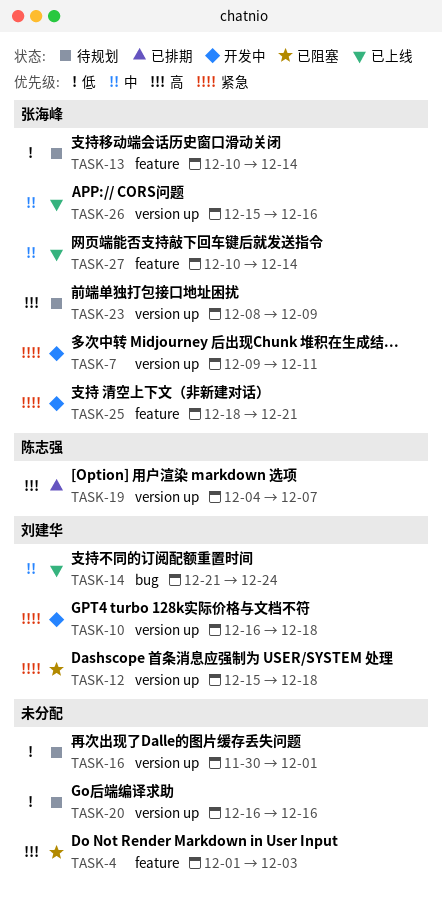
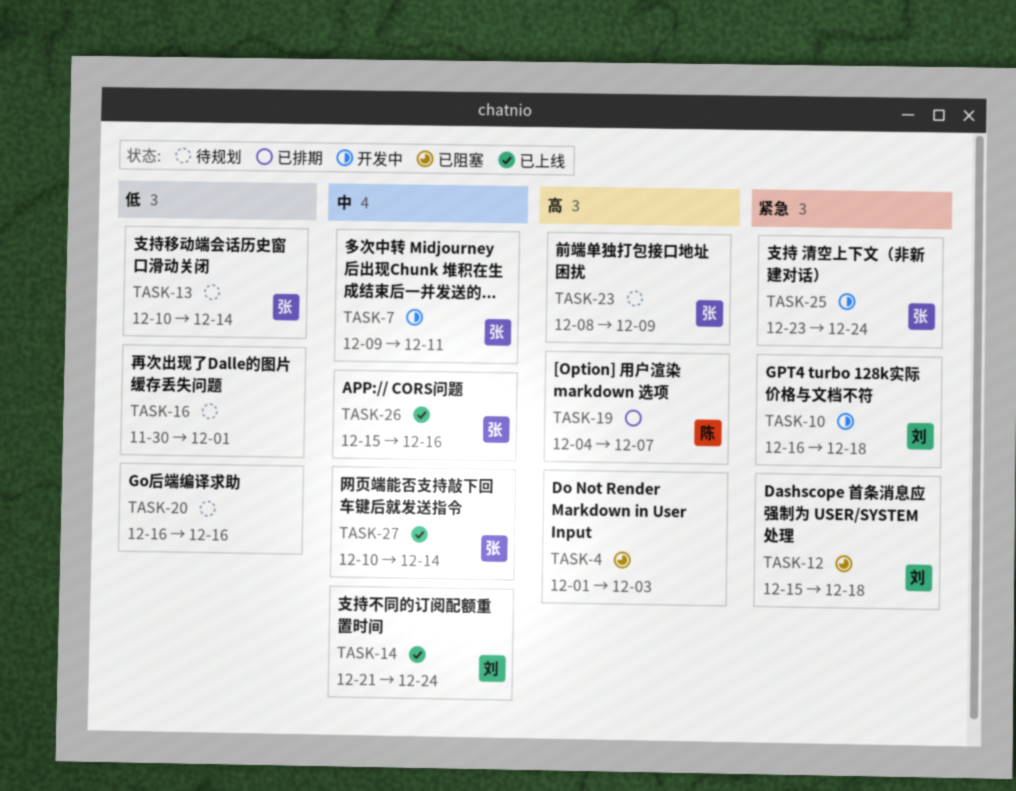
TASK-7, priority: 紧急 -> 中
TASK-25, start: Dec 18 -> Dec 23
TASK-25, due: Dec 21 -> Dec 24

